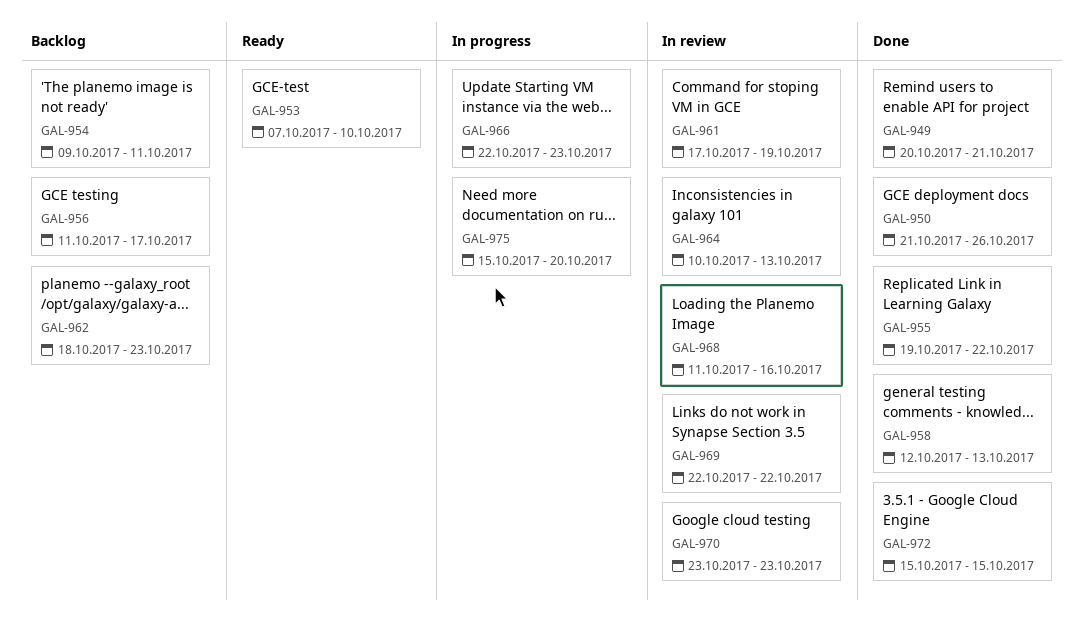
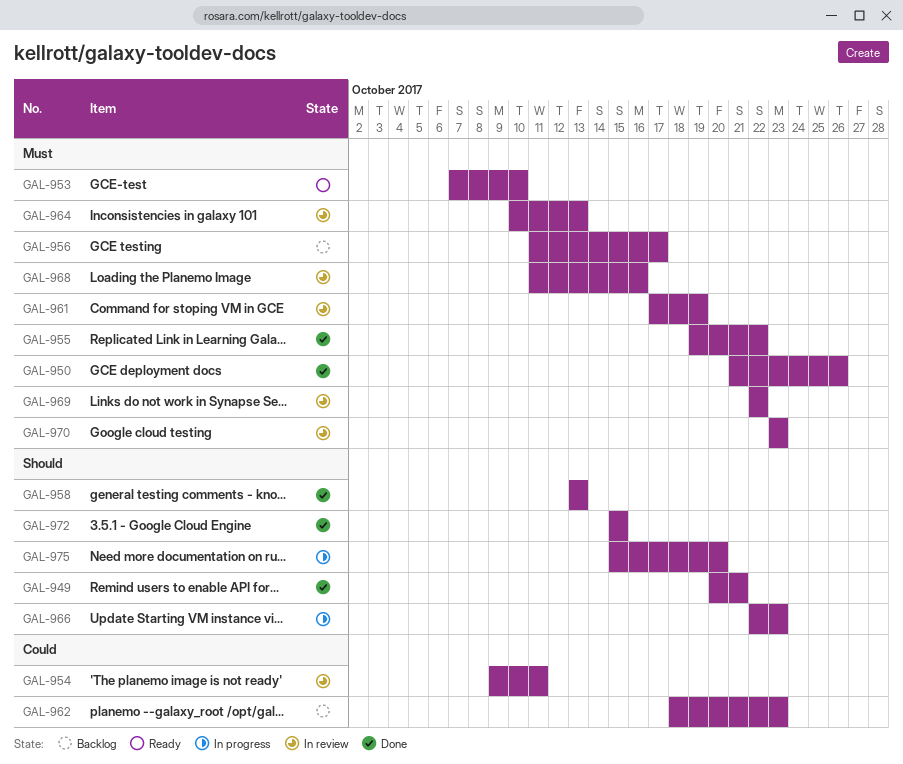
GAL-954, status: Backlog -> In review
GAL-958, start: Oct 12 -> Oct 13

